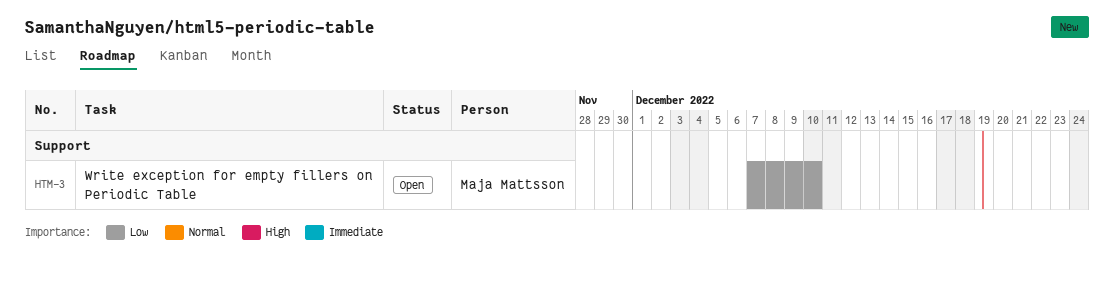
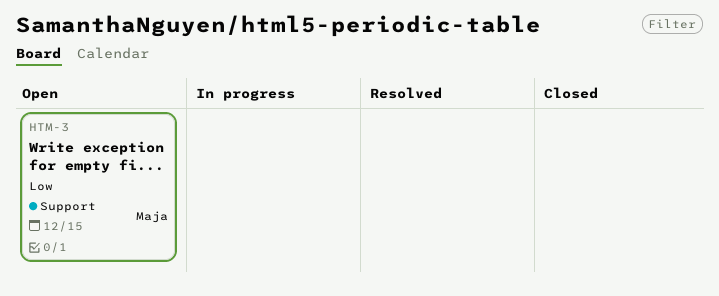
HTM-3, due: Dec 10 -> Dec 15

